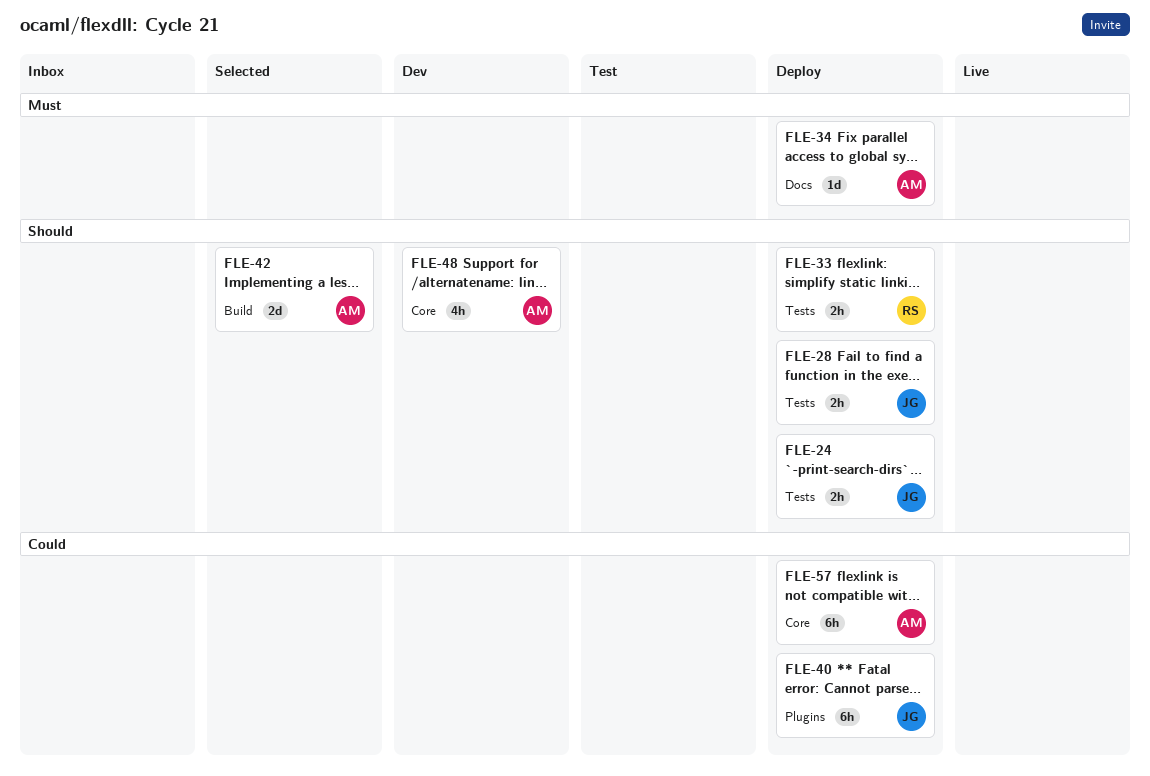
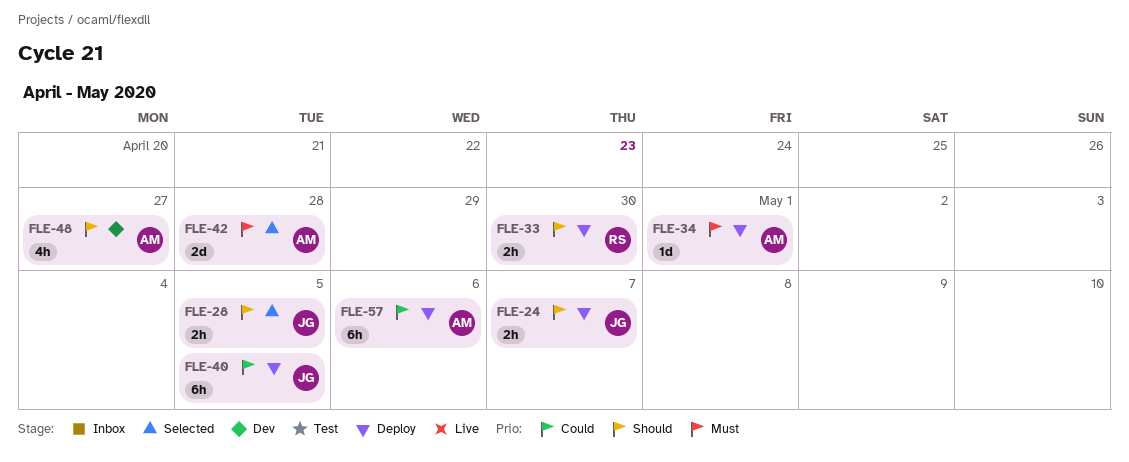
FLE-28, status: Deploy -> Selected
FLE-42, priority: Should -> Must

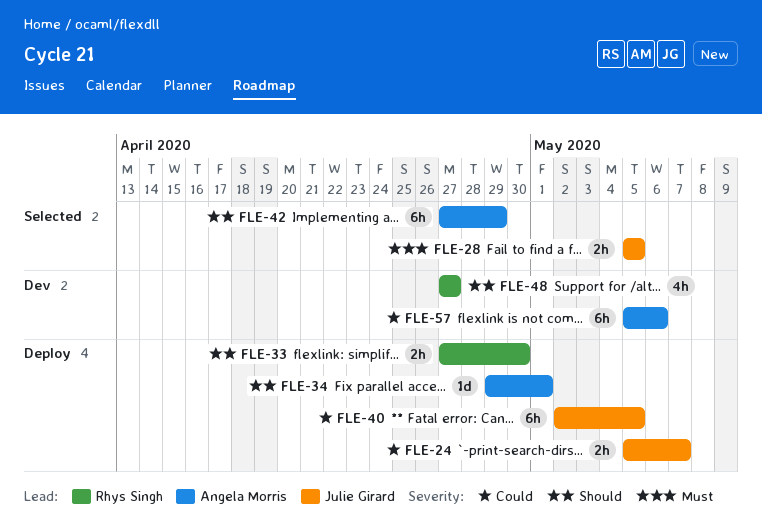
FLE-24, priority: Should -> Could
FLE-28, priority: Should -> Must
FLE-34, priority: Must -> Should
FLE-42, priority: Must -> Should
FLE-42, estimate: 2d -> 6h
FLE-42, due: Apr 28 -> Apr 29
FLE-48, owner: Angela Morris -> Rhys Singh
FLE-57, status: Deploy -> Dev

